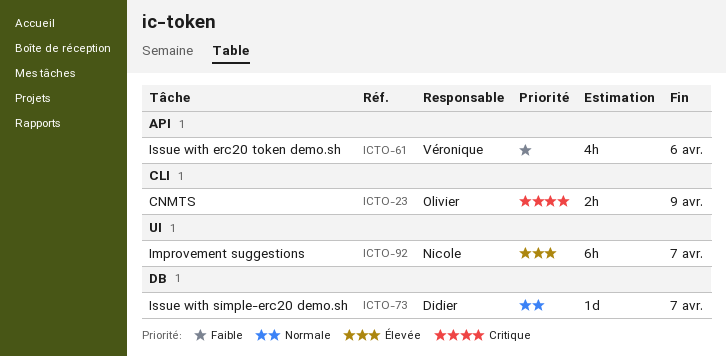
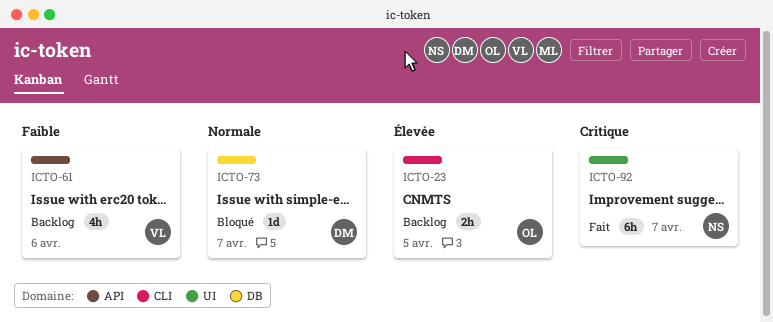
ICTO-23, priority: Critique -> Élevée
ICTO-23, due: Apr 9 -> Apr 5
ICTO-92, priority: Élevée -> Critique

